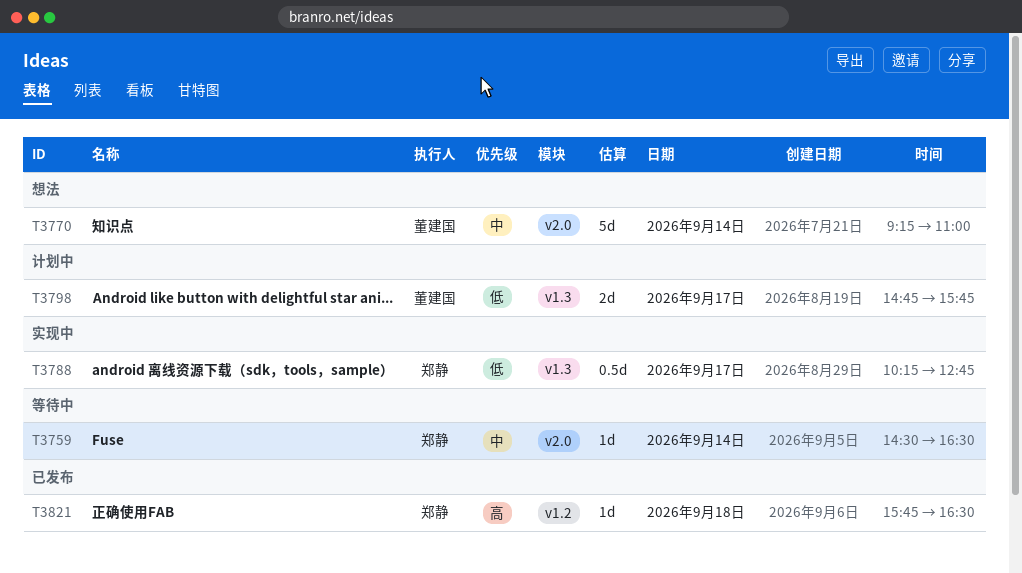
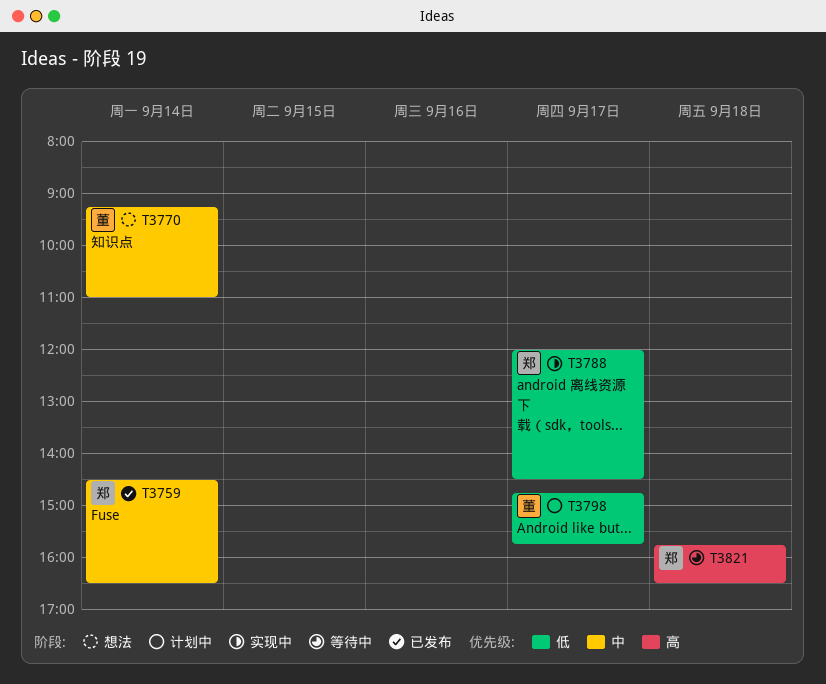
T3759, status: 等待中 -> 已发布
T3788, begins: 10:15 -> 12:00
T3788, ends: 12:45 -> 14:30
T3821, status: 已发布 -> 等待中

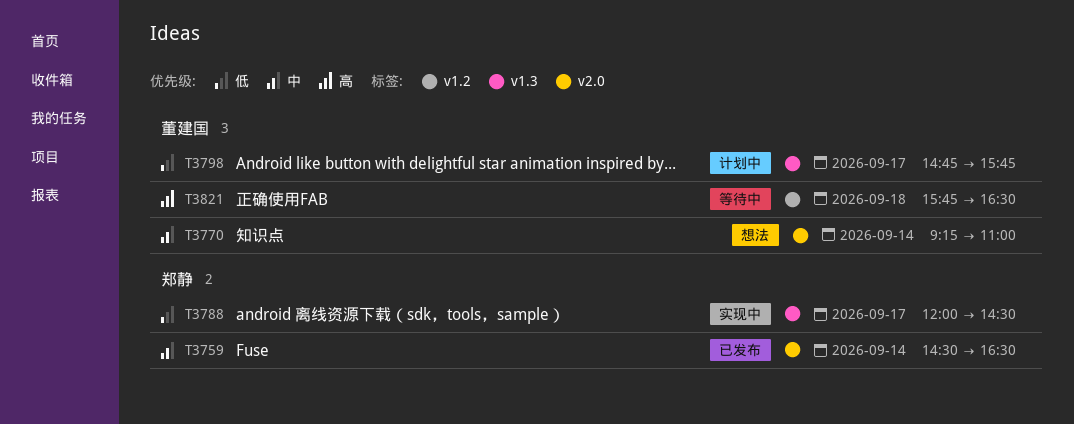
T3821, owner: 郑静 -> 董建国

